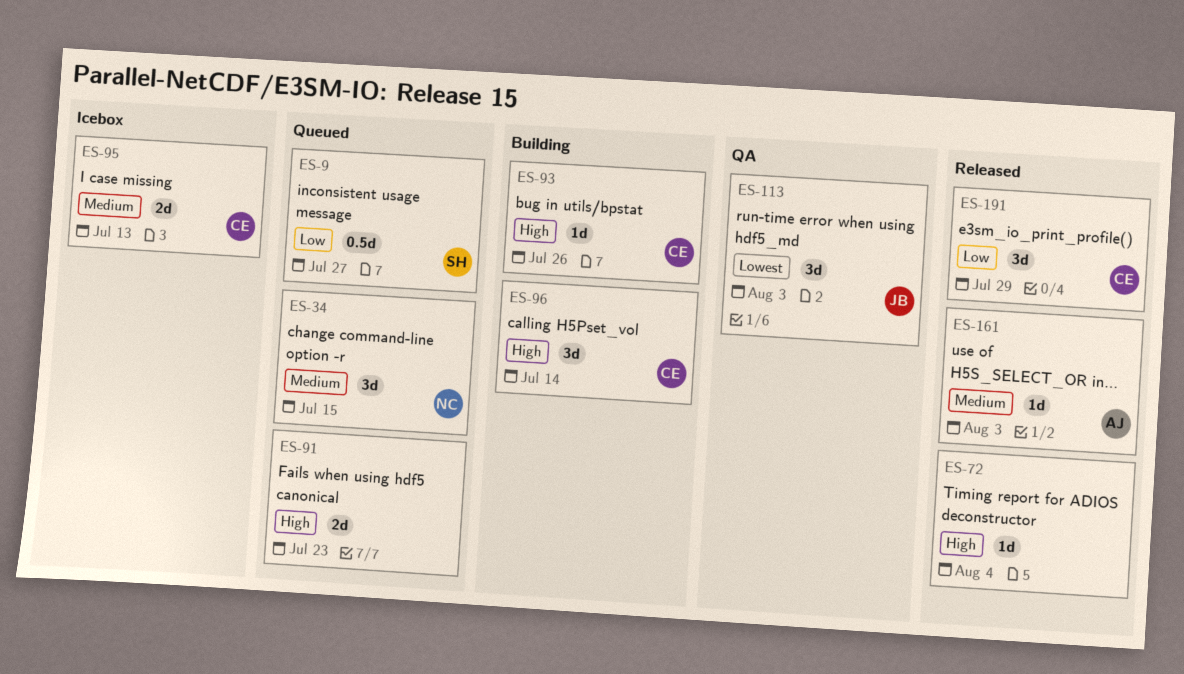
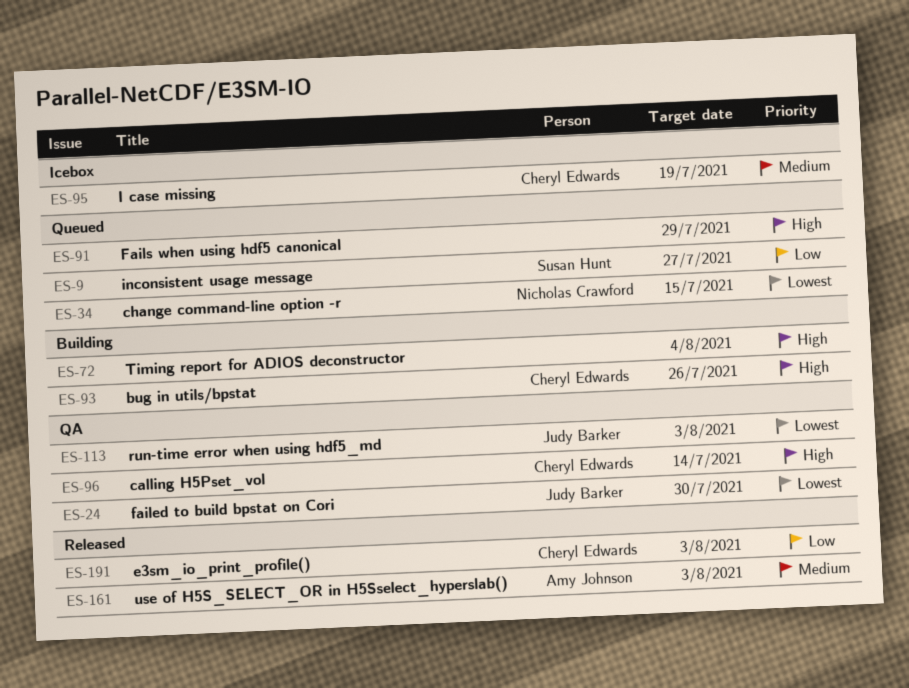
ES-24: none -> present
ES-34, priority: Medium -> Lowest
ES-72, status: Released -> Building
ES-91, due: Jul 23 -> Jul 29
ES-95, due: Jul 13 -> Jul 19
ES-96, status: Building -> QA
ES-191, due: Jul 29 -> Aug 3

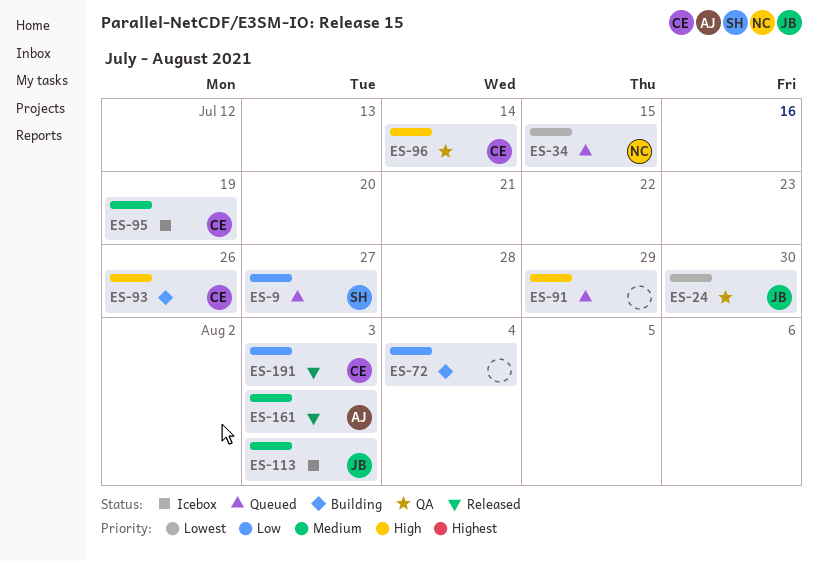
ES-72, priority: High -> Low
ES-113, status: QA -> Icebox
ES-113, priority: Lowest -> Medium

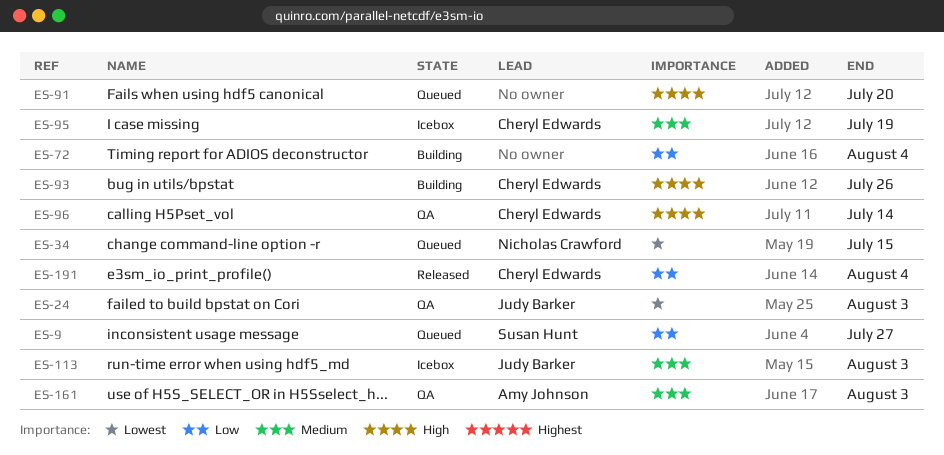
ES-24, due: Jul 30 -> Aug 3
ES-91, due: Jul 29 -> Jul 20
ES-161, status: Released -> QA
ES-191, due: Aug 3 -> Aug 4

